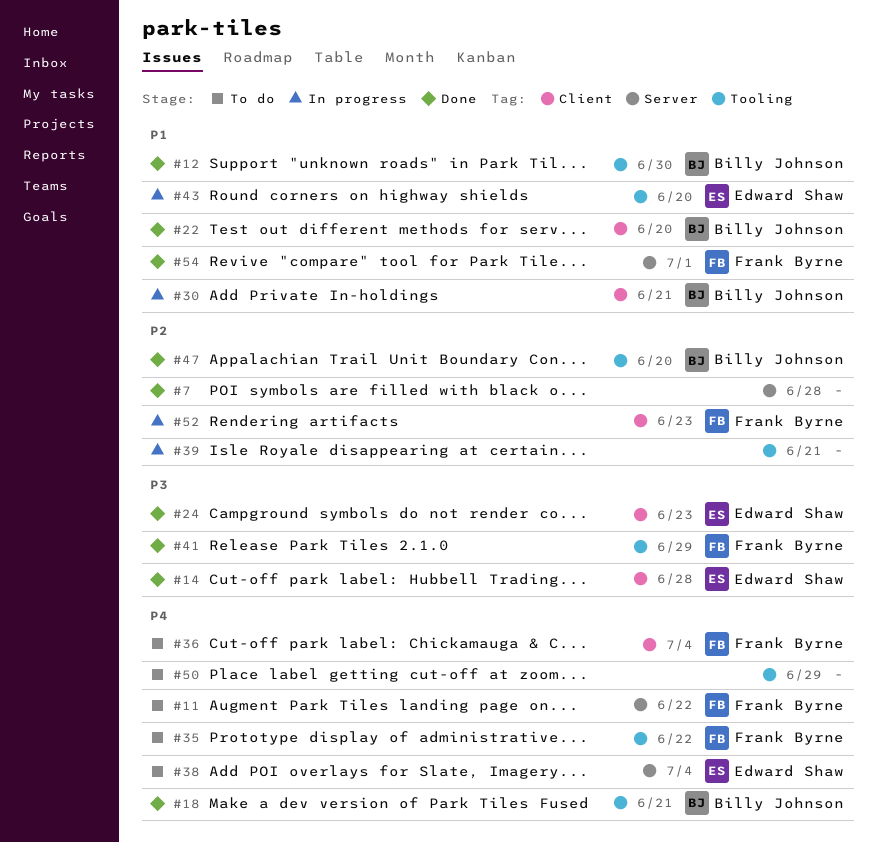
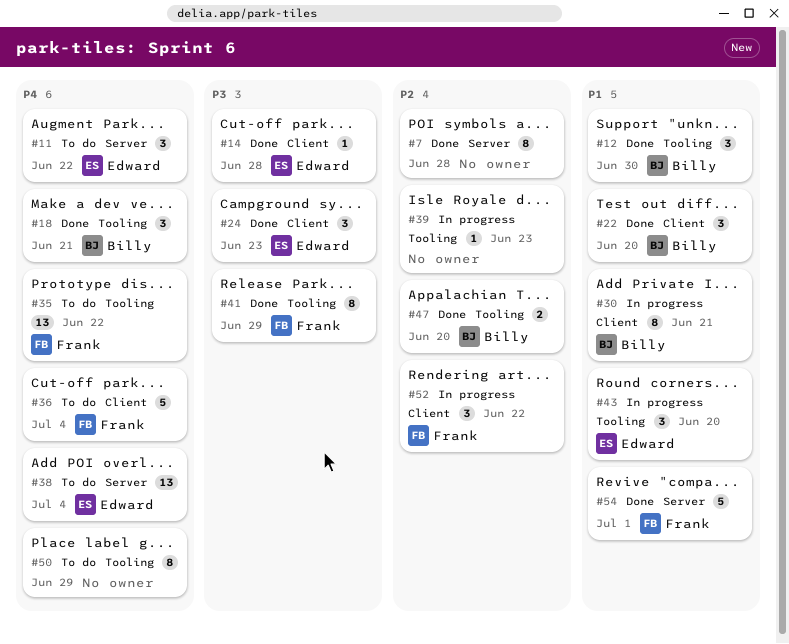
#11, owner: Frank Byrne -> Edward Shaw
#39, due: Jun 21 -> Jun 23
#52, due: Jun 23 -> Jun 22

